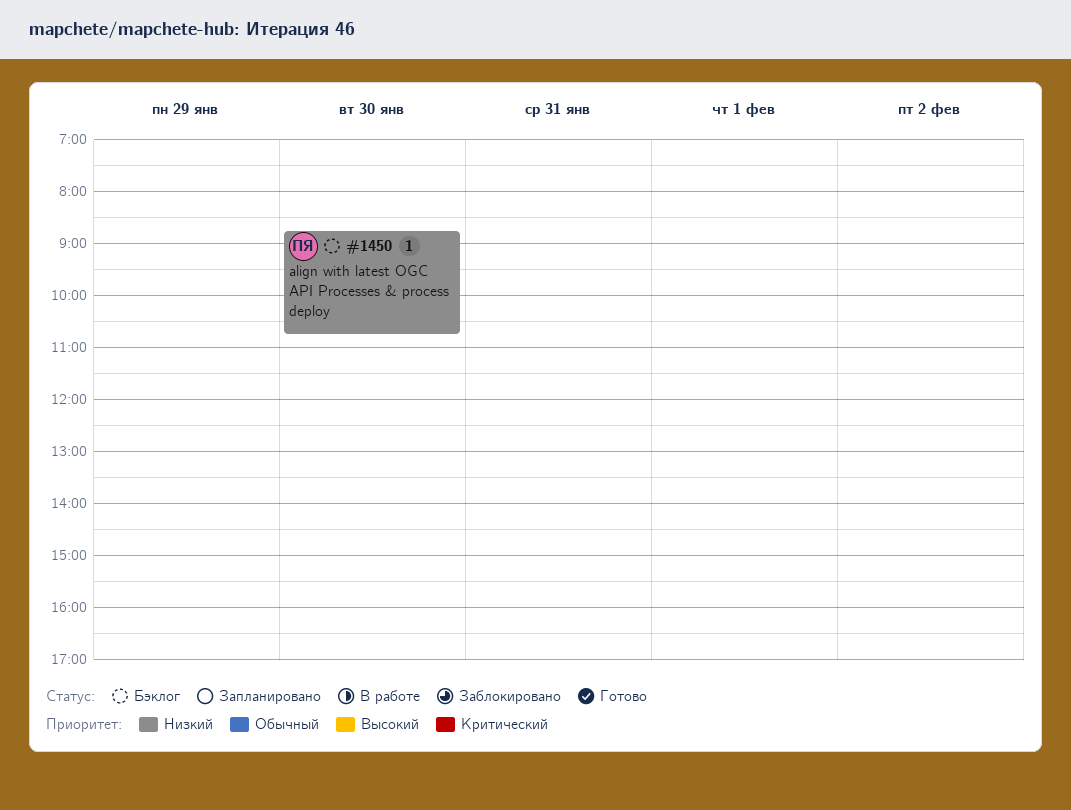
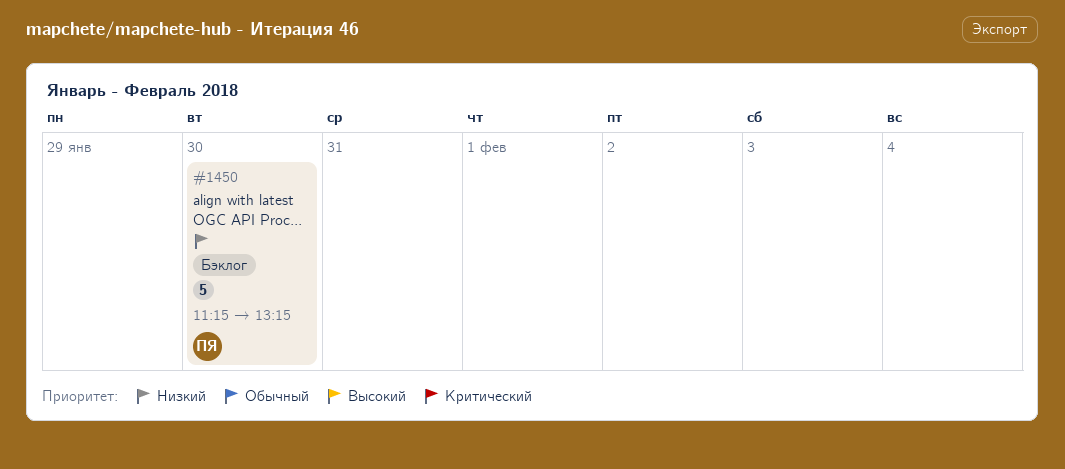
#1450, estimate: 1 -> 5
#1450, begins: 08:45 -> 11:15
#1450, ends: 10:45 -> 13:15

